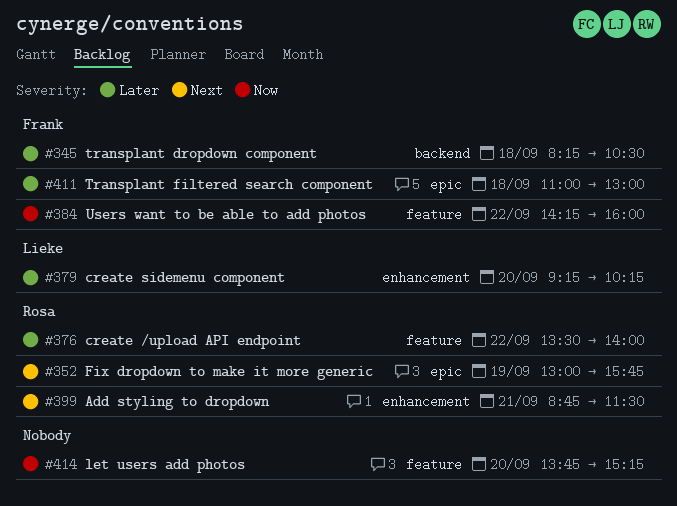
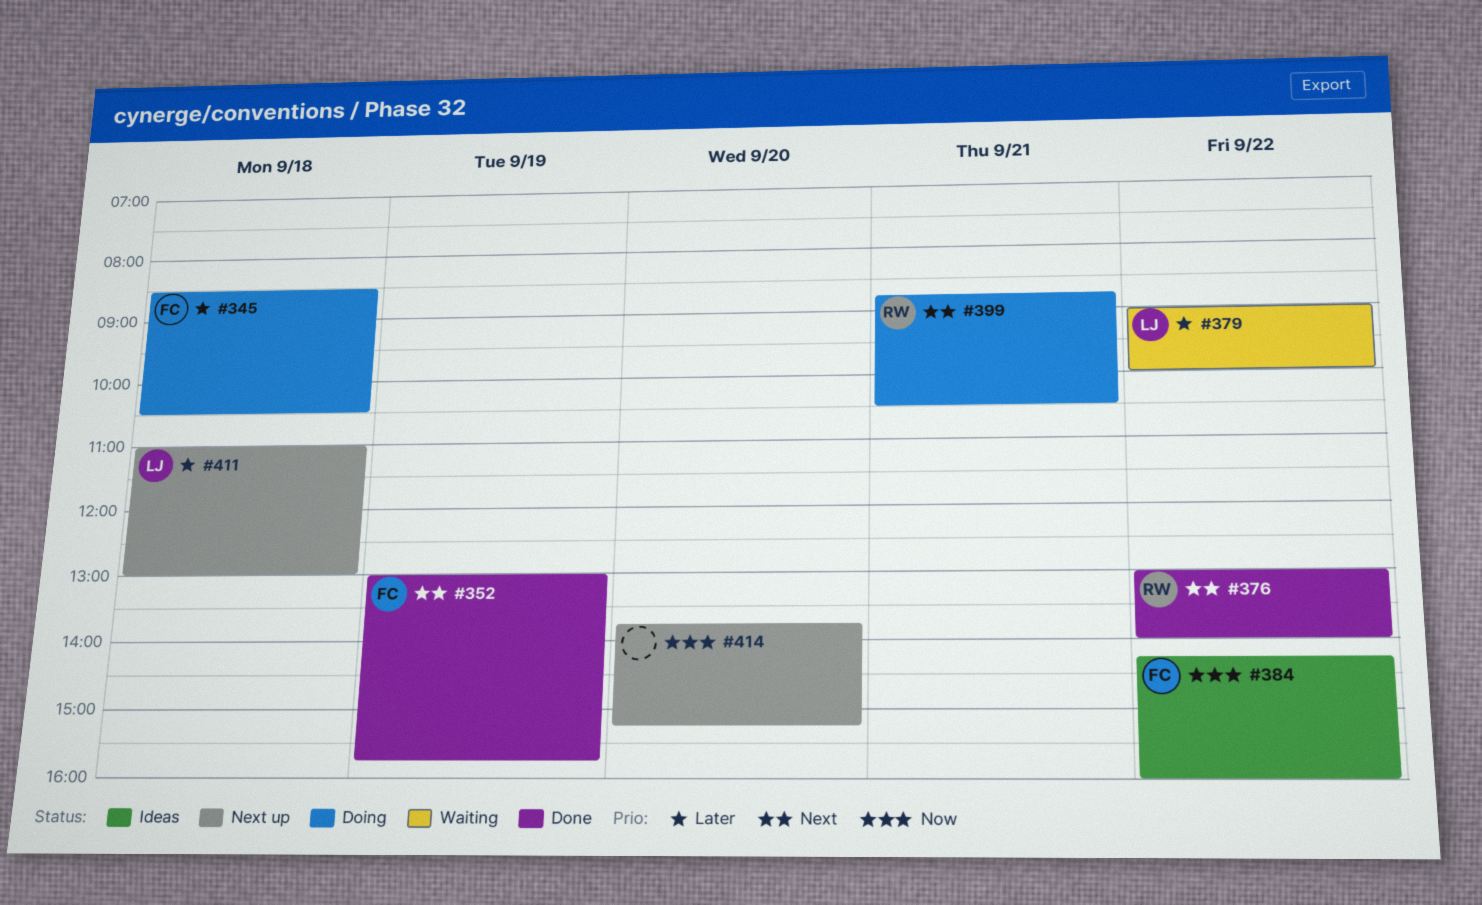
#345, begins: 08:15 -> 08:30
#352, owner: Rosa -> Frank
#376, priority: Later -> Next
#376, begins: 13:30 -> 13:00
#379, day: Sep 20 -> Sep 22
#379, begins: 09:15 -> 09:00
#379, ends: 10:15 -> 10:00
#399, ends: 11:30 -> 10:30
#411, owner: Frank -> Lieke

